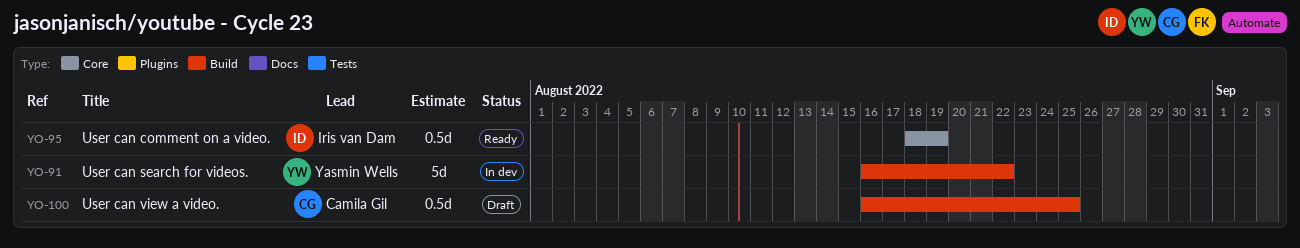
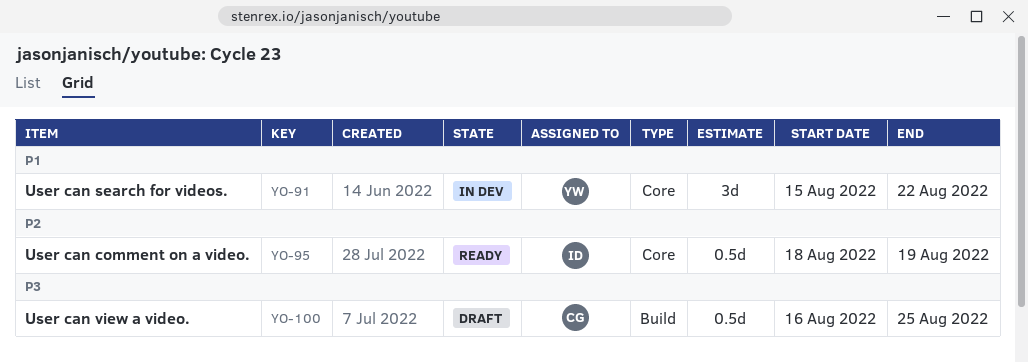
YO-91, label: Build -> Core
YO-91, estimate: 5d -> 3d
YO-91, start: Aug 16 -> Aug 15

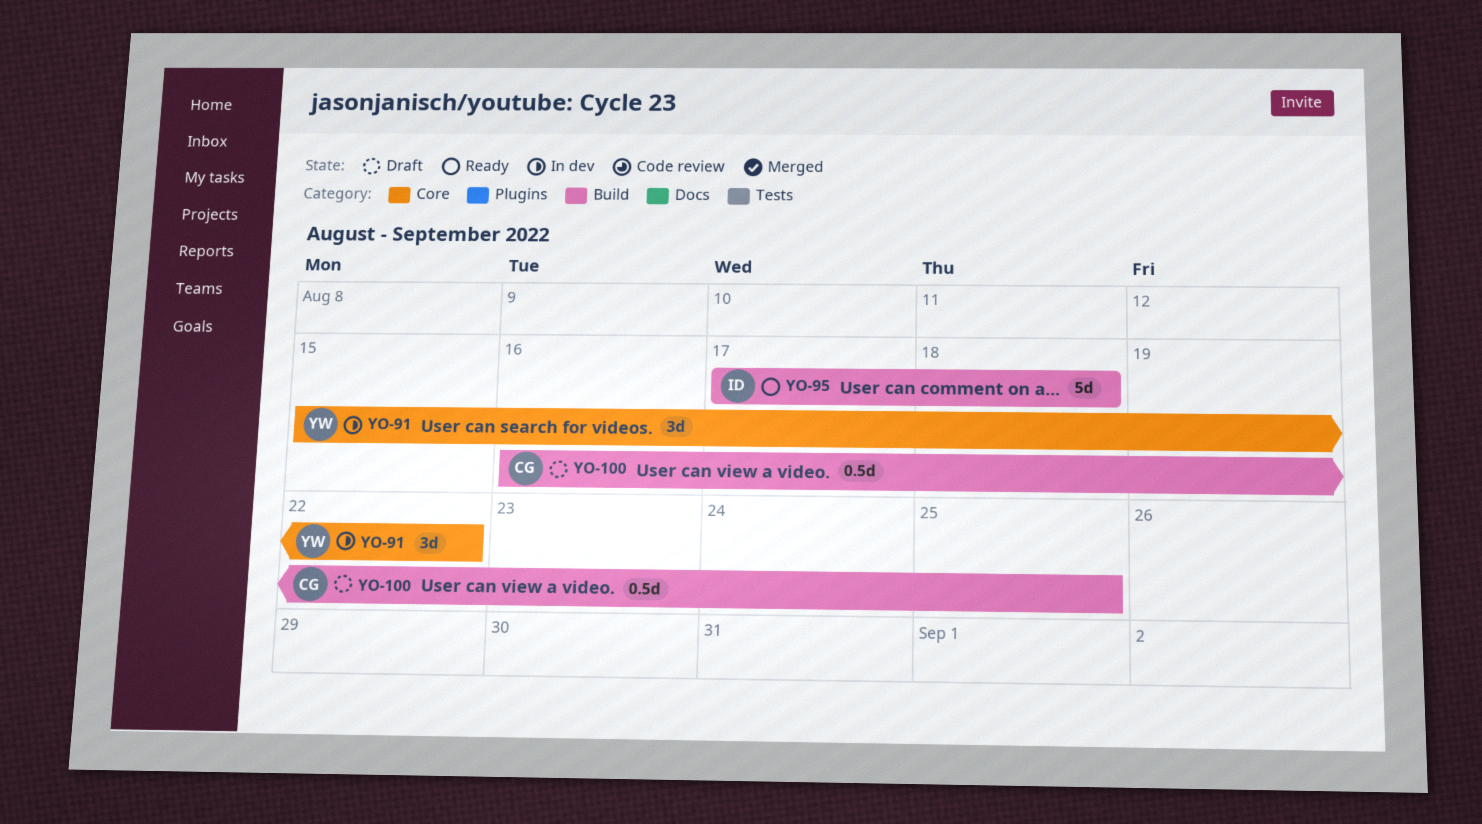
YO-95, label: Core -> Build
YO-95, estimate: 0.5d -> 5d
YO-95, start: Aug 18 -> Aug 17
YO-95, due: Aug 19 -> Aug 18

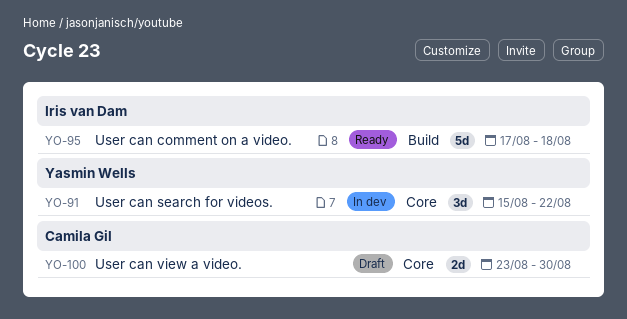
YO-100, label: Build -> Core
YO-100, estimate: 0.5d -> 2d
YO-100, start: Aug 16 -> Aug 23
YO-100, due: Aug 25 -> Aug 30

